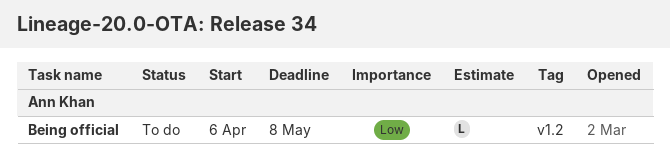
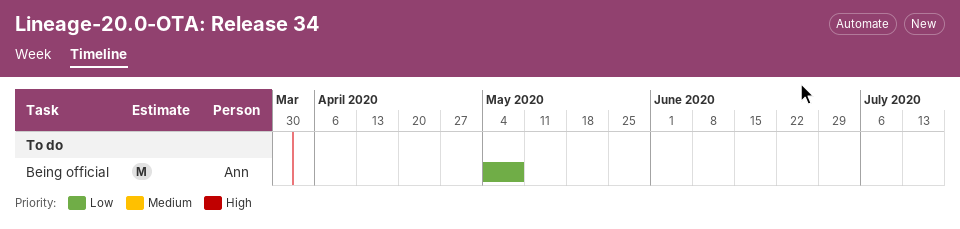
Being official, estimate: L -> M
Being official, start: Apr 6 -> May 4

